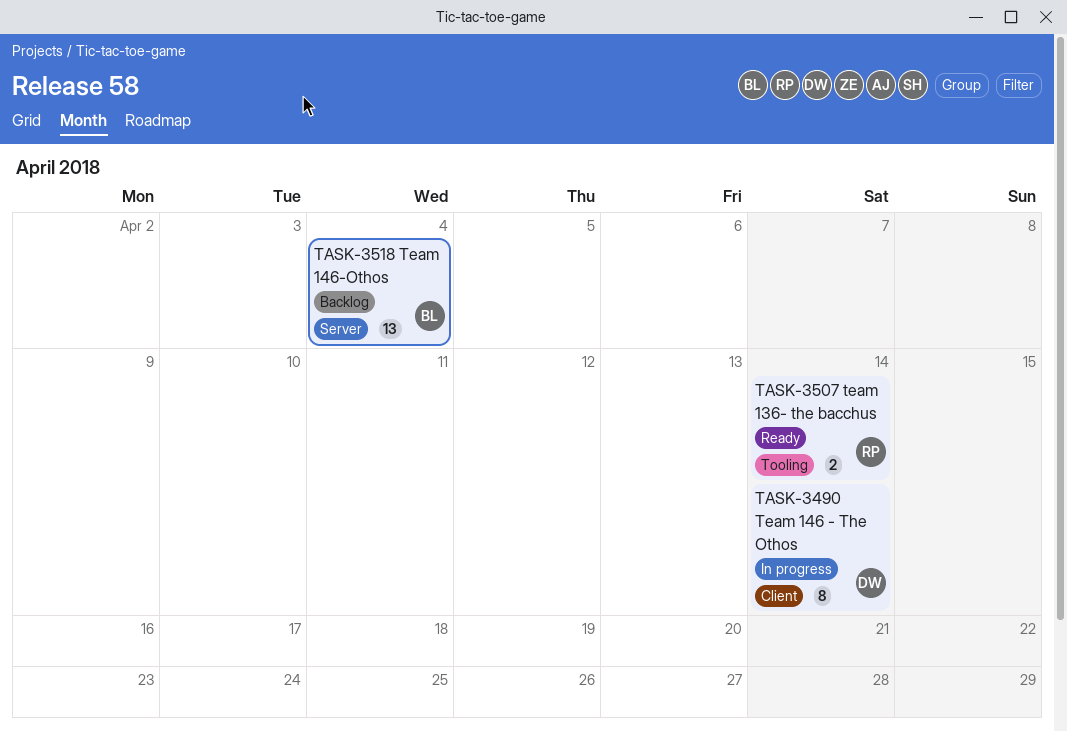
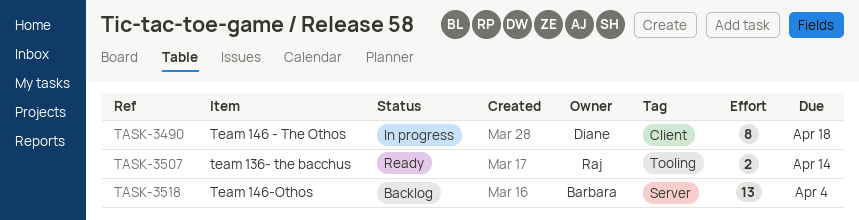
TASK-3490, due: Apr 14 -> Apr 18

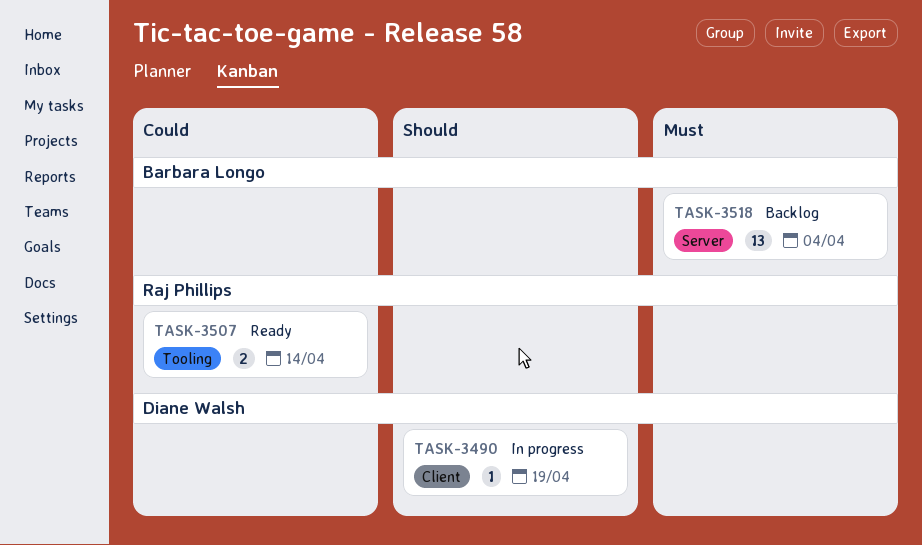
TASK-3490, estimate: 8 -> 1
TASK-3490, due: Apr 18 -> Apr 19

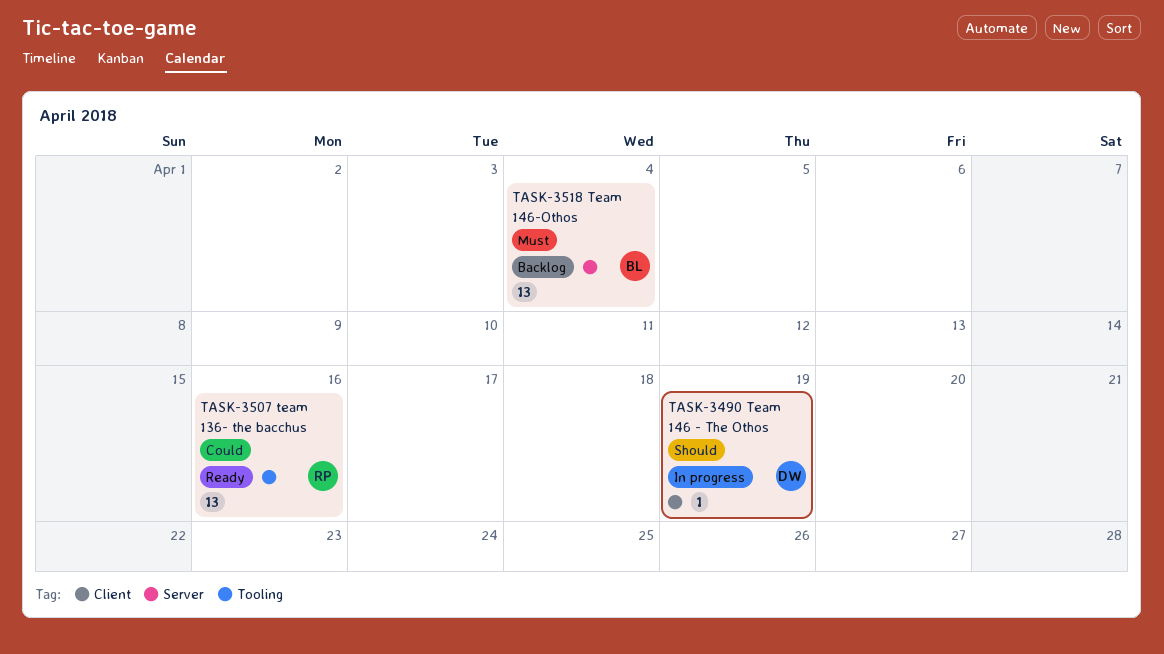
TASK-3507, estimate: 2 -> 13
TASK-3507, due: Apr 14 -> Apr 16

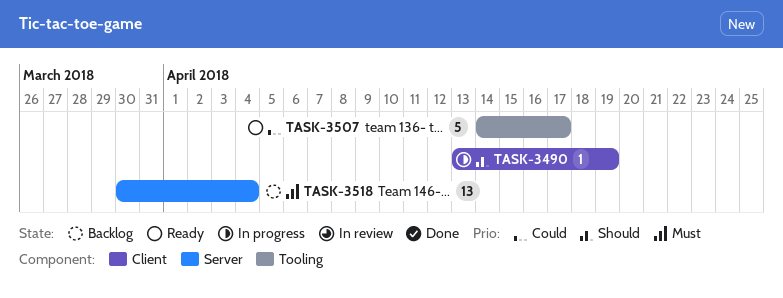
TASK-3507, estimate: 13 -> 5
TASK-3507, due: Apr 16 -> Apr 17

